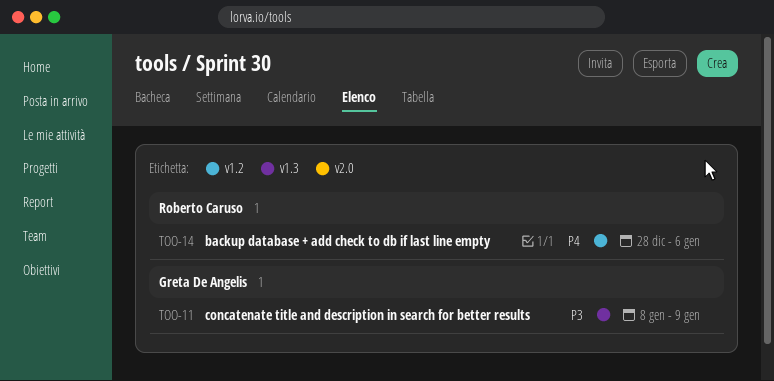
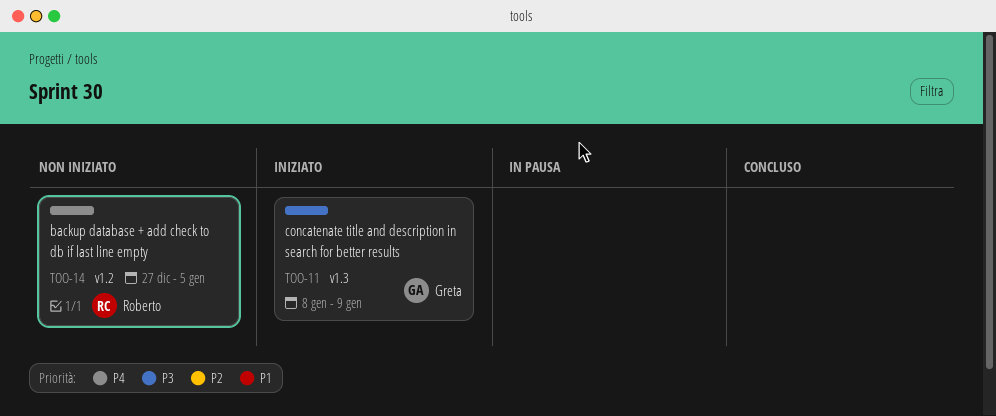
TOO-14, start: Dec 28 -> Dec 27
TOO-14, due: Jan 6 -> Jan 5

